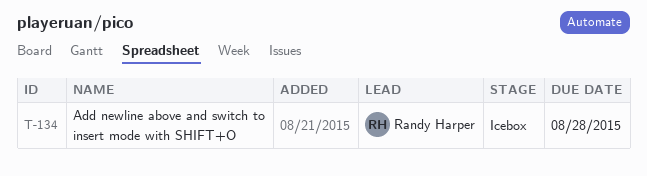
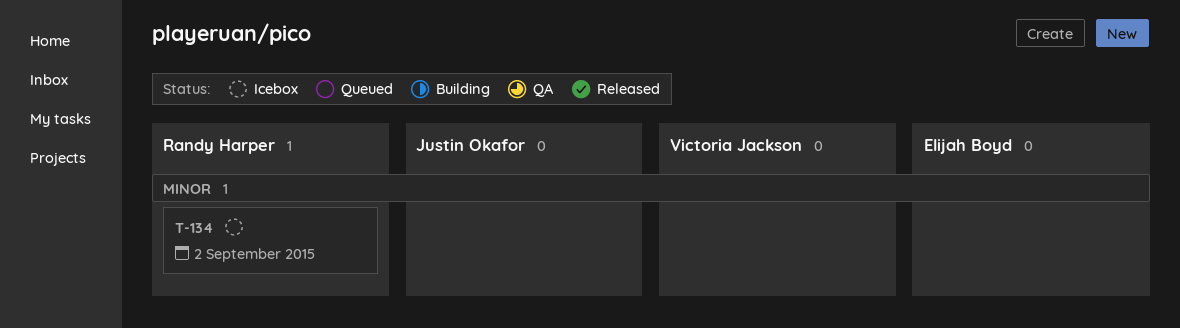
T-134, due: Aug 28 -> Sep 2

